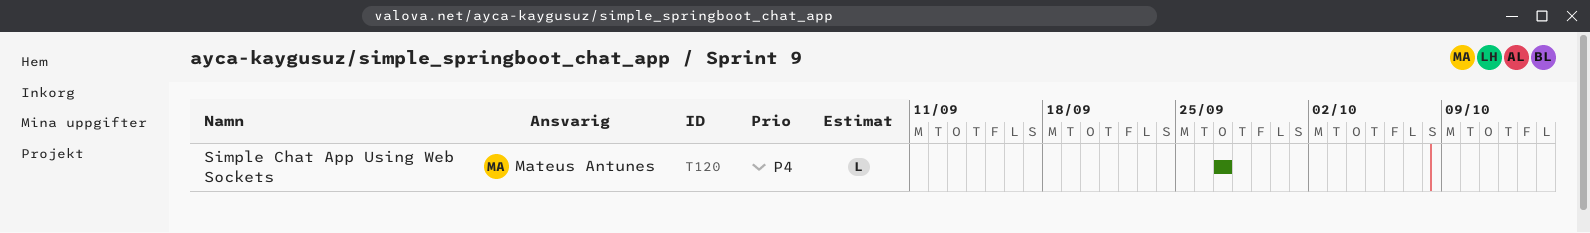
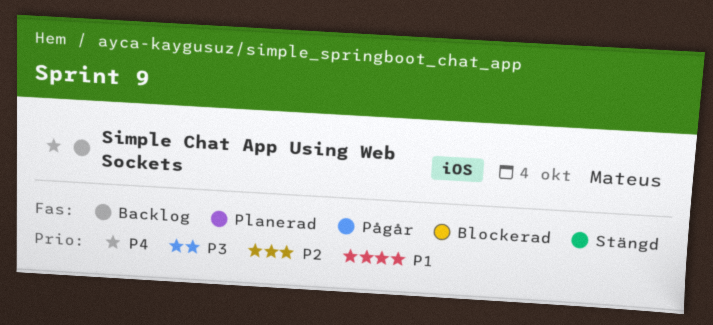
Simple Chat App Using Web Sockets, due: Sep 27 -> Oct 4

